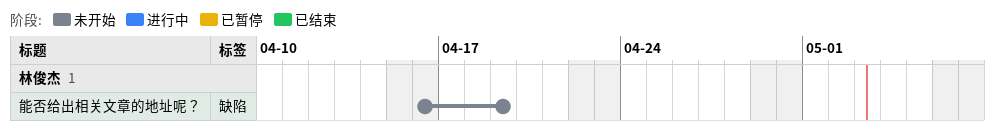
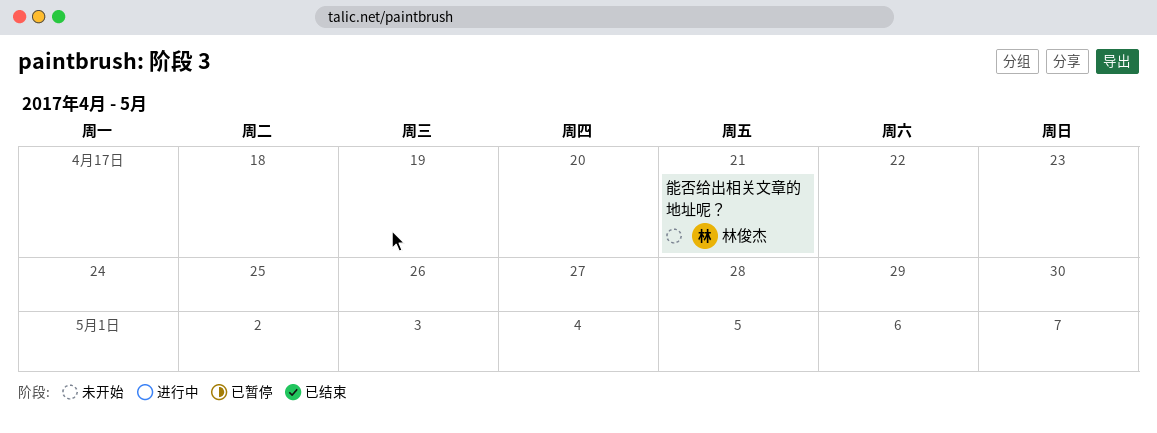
能否给出相关文章的地址呢？, due: Apr 19 -> Apr 21

